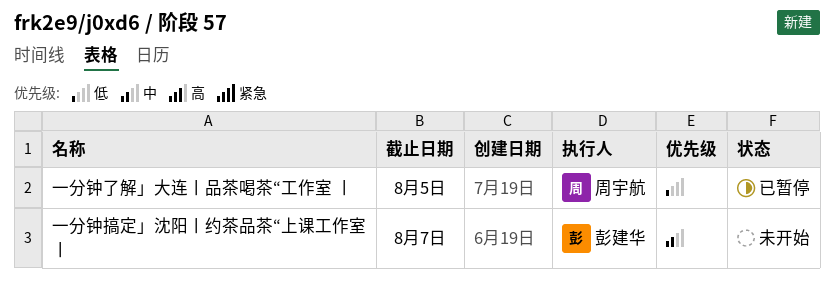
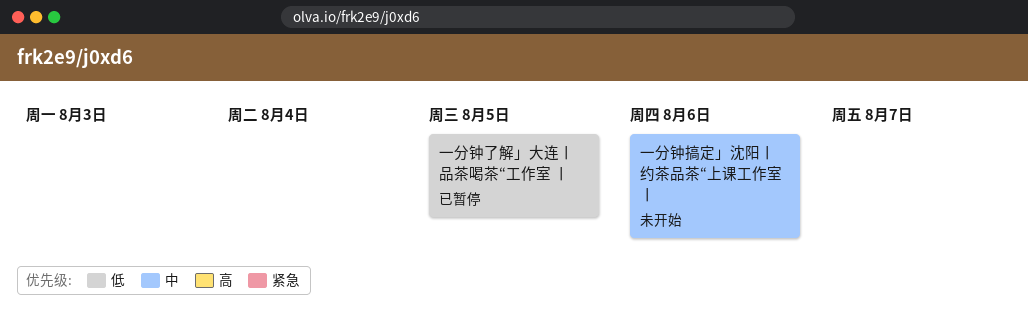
一分钟搞定」沈阳丨约茶品茶“上课工作室 丨, due: Aug 7 -> Aug 6

